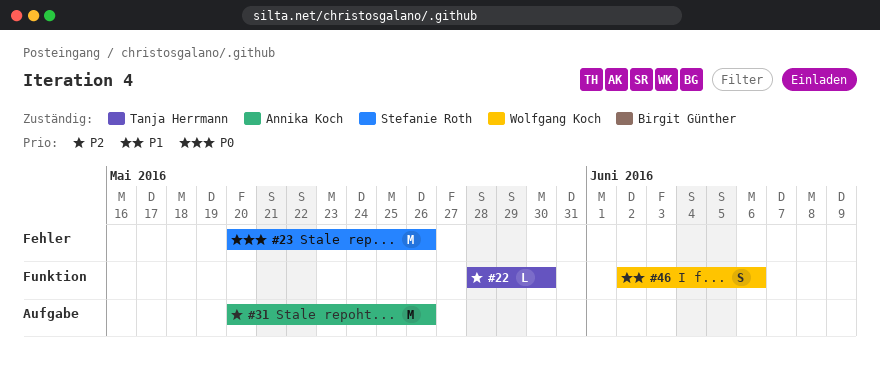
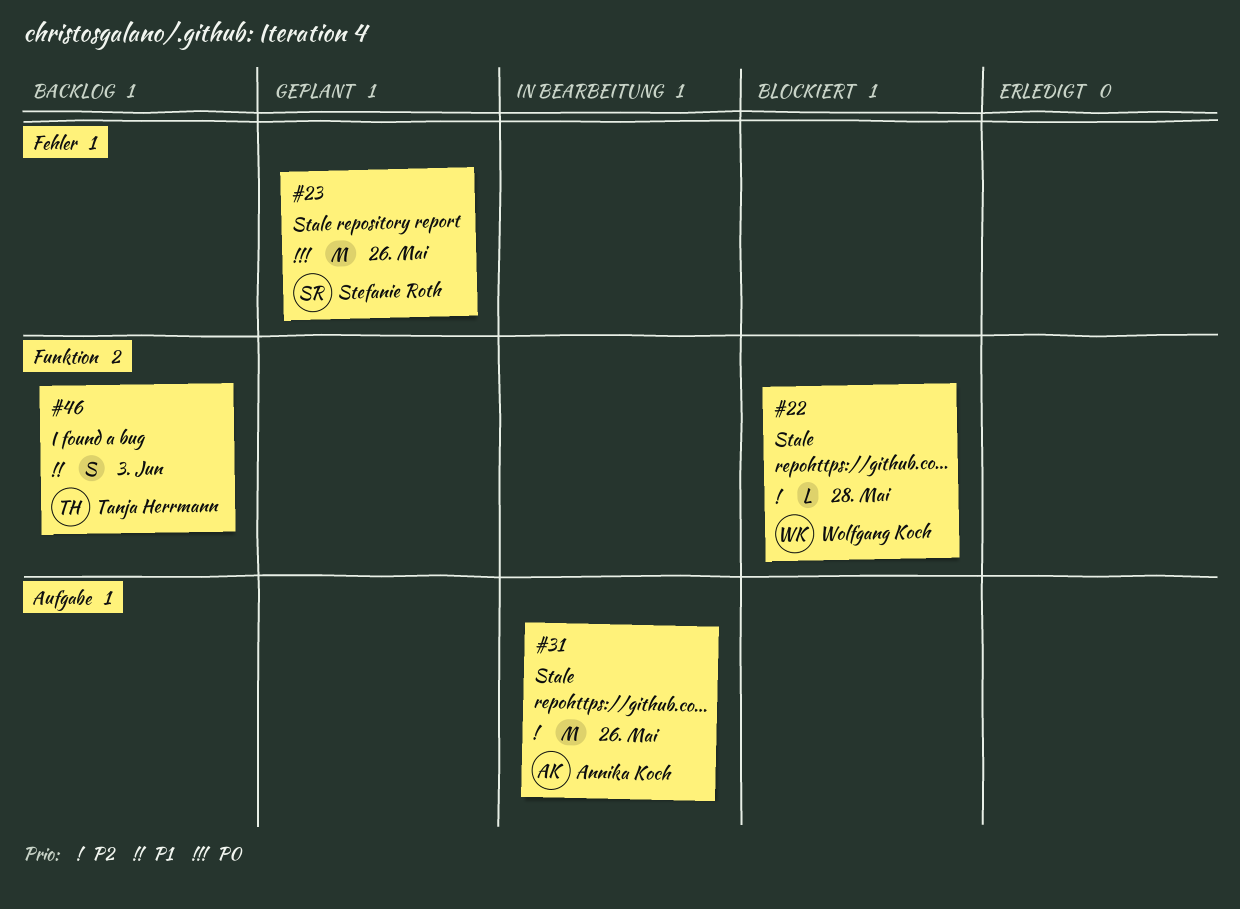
#22, owner: Tanja Herrmann -> Wolfgang Koch
#22, due: May 30 -> May 28
#46, owner: Wolfgang Koch -> Tanja Herrmann
#46, due: Jun 6 -> Jun 3

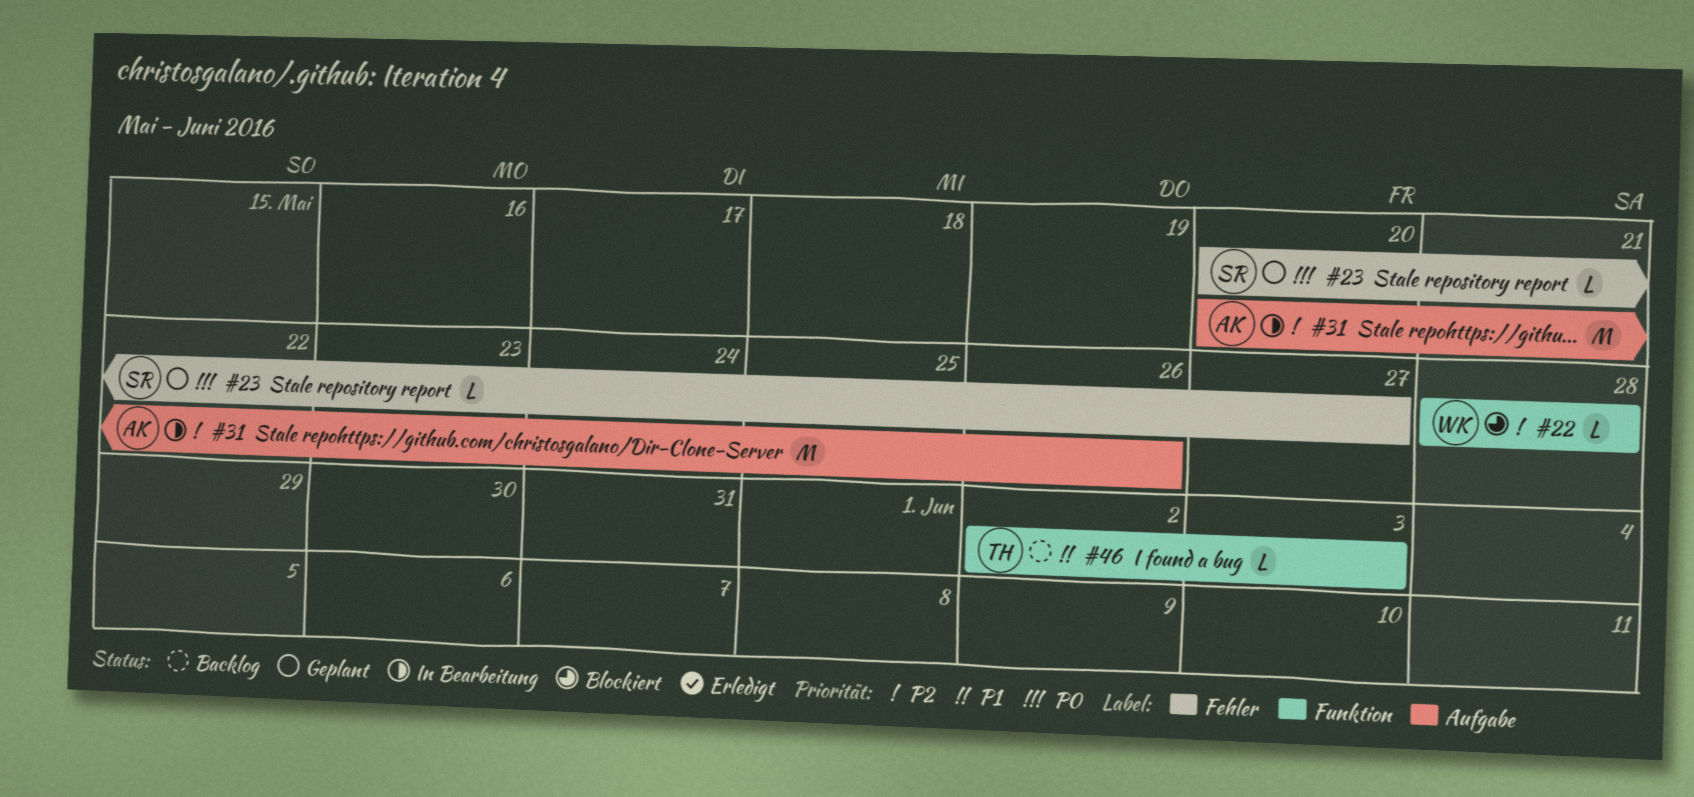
#23, estimate: M -> L
#23, due: May 26 -> May 27
#46, estimate: S -> L

